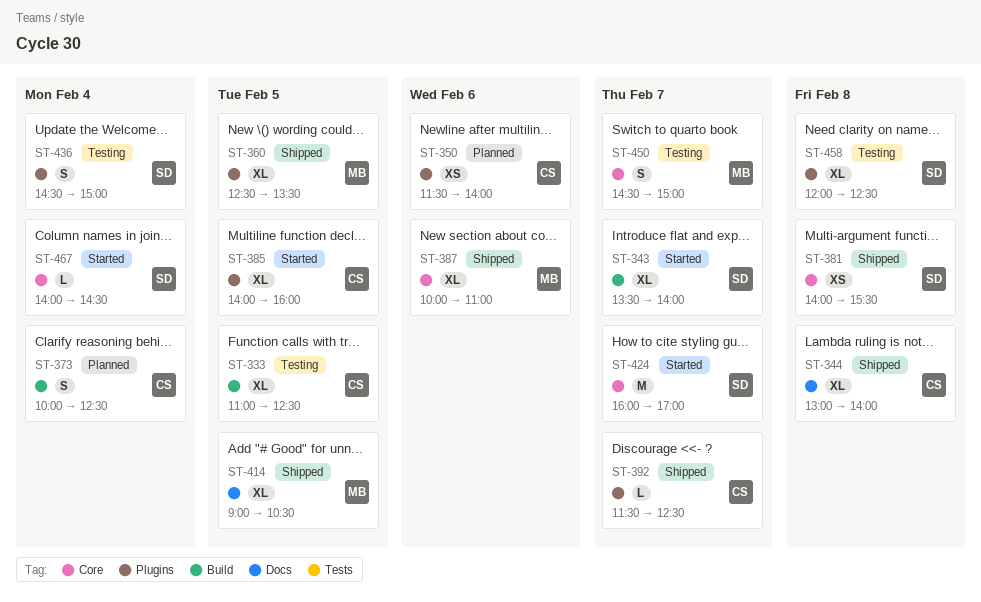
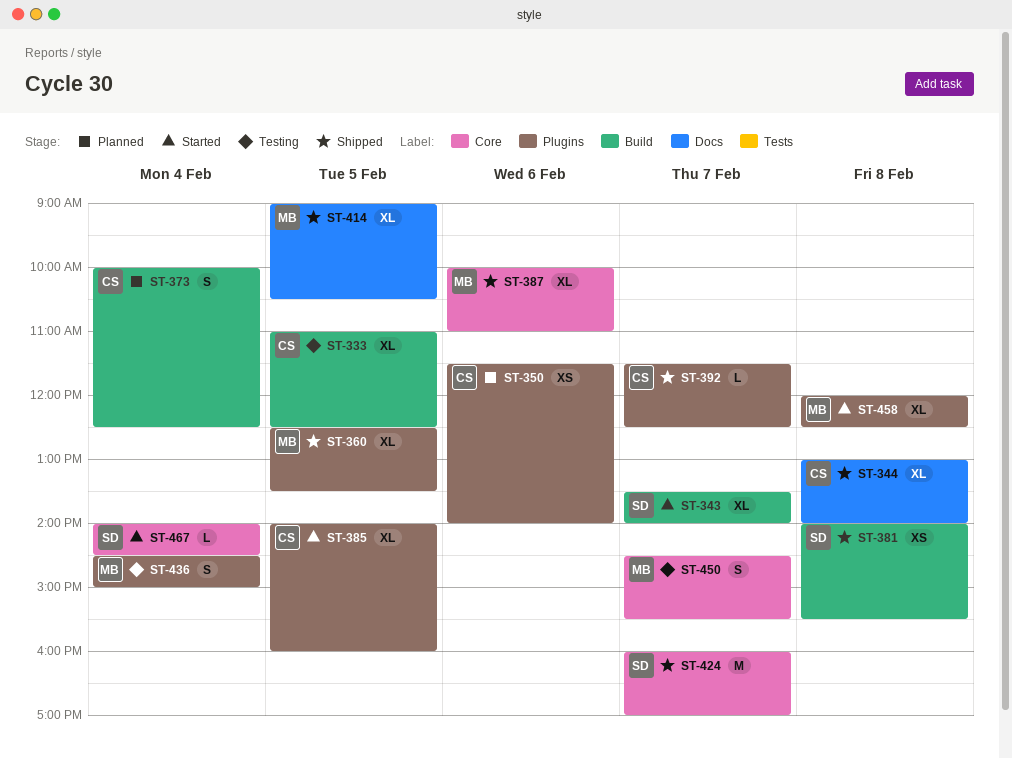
ST-381, label: Core -> Build
ST-424, status: Started -> Shipped
ST-436, owner: SD -> MB
ST-450, ends: 15:00 -> 15:30
ST-458, status: Testing -> Started
ST-458, owner: SD -> MB

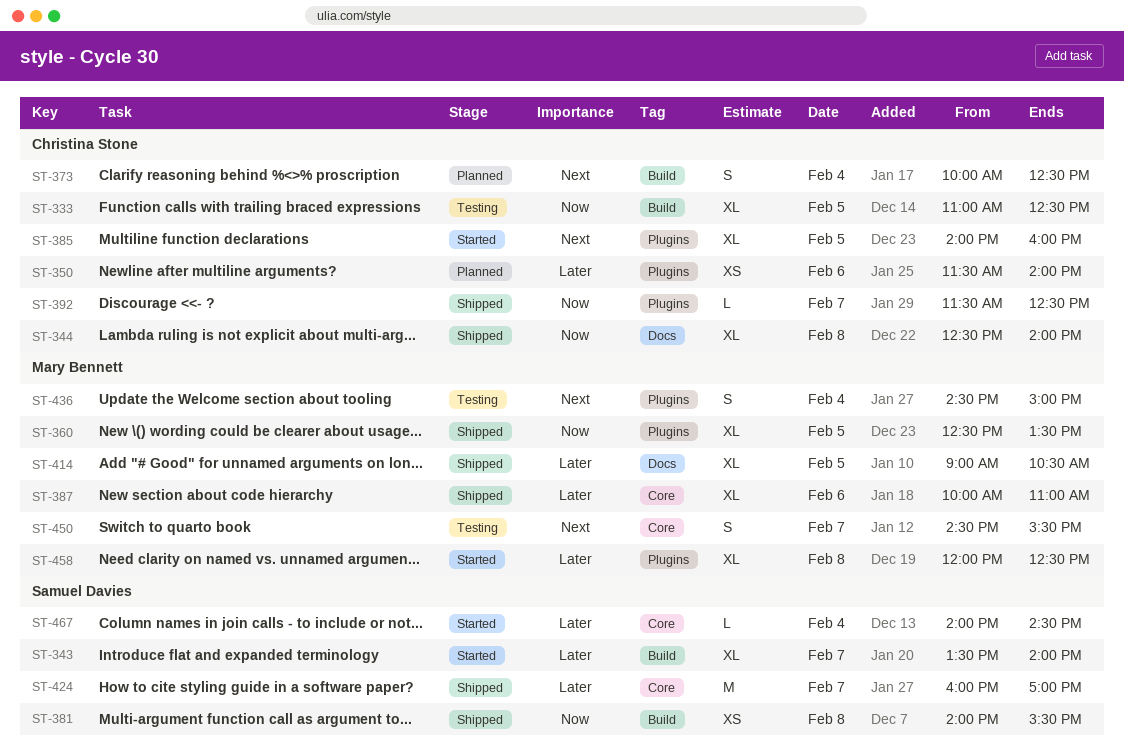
ST-344, begins: 13:00 -> 12:30

